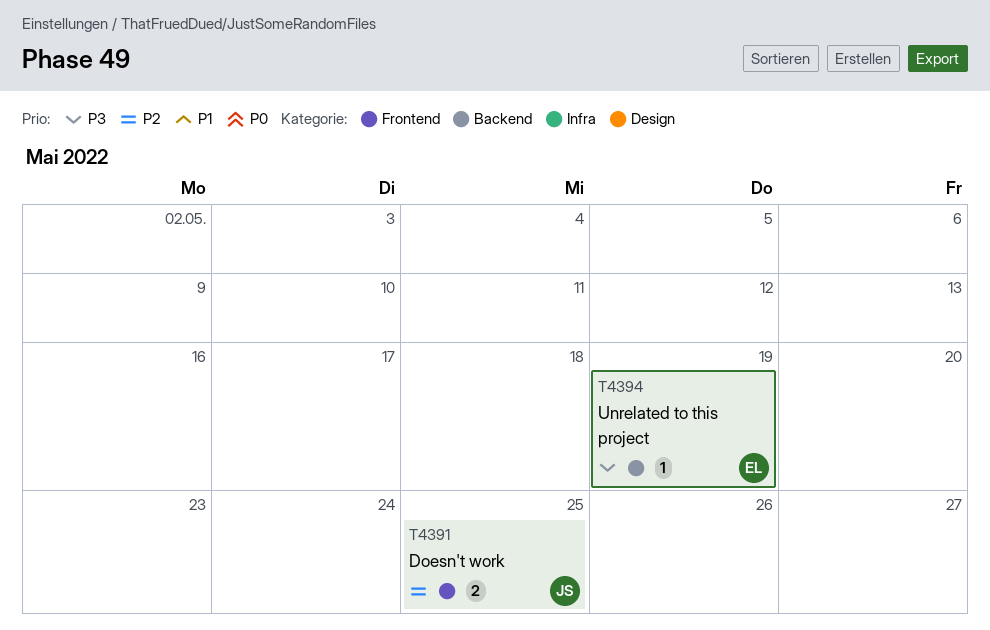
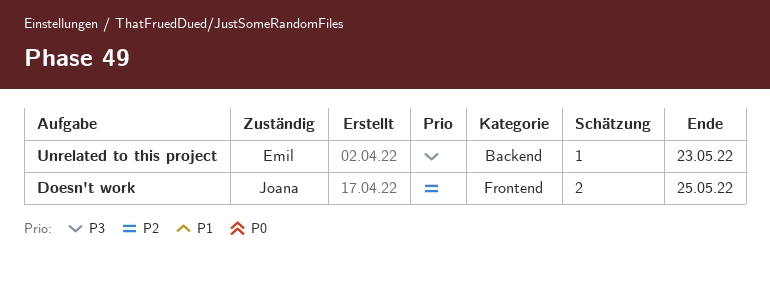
Unrelated to this project, due: May 19 -> May 23

